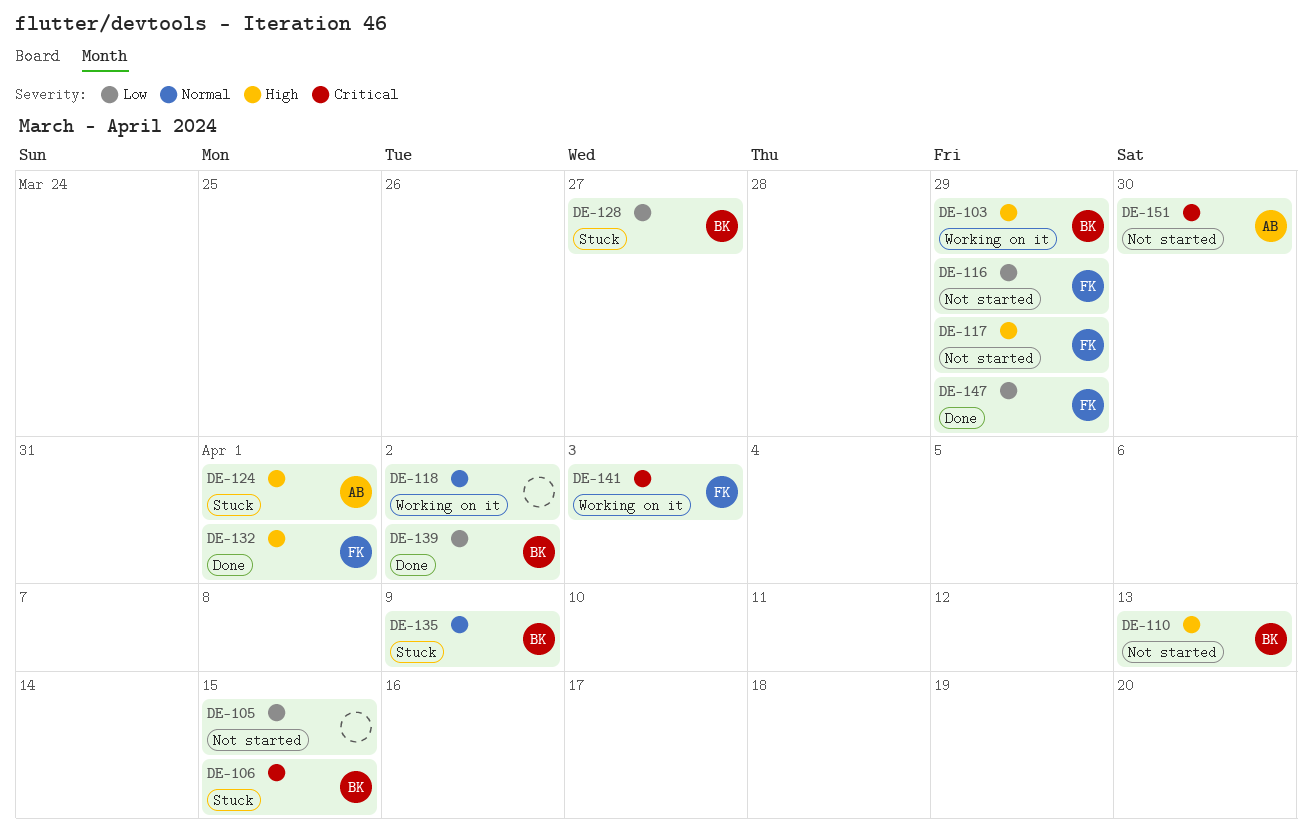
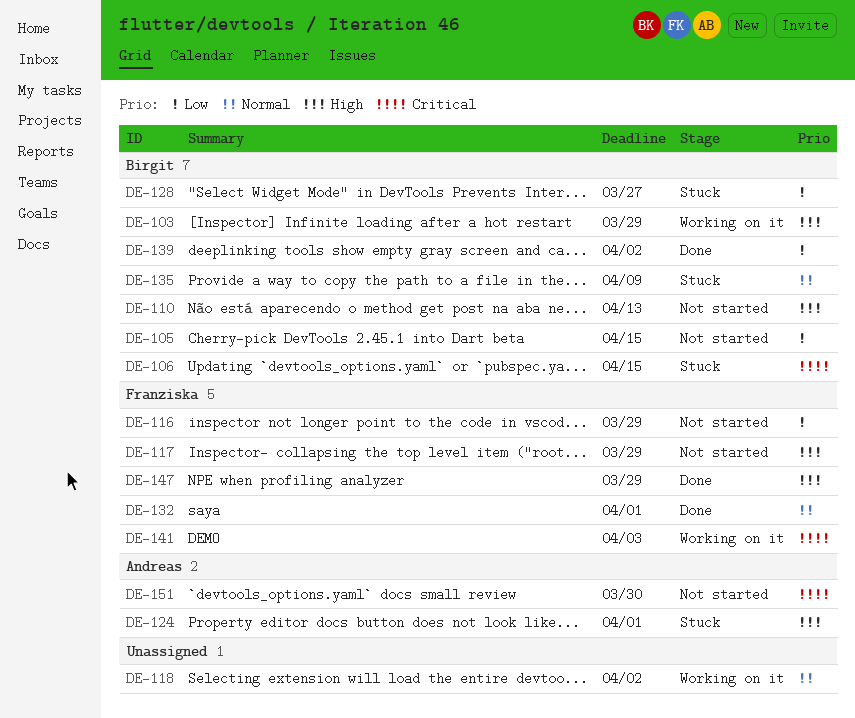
DE-105, owner: none -> Birgit
DE-132, priority: High -> Normal
DE-147, priority: Low -> High

